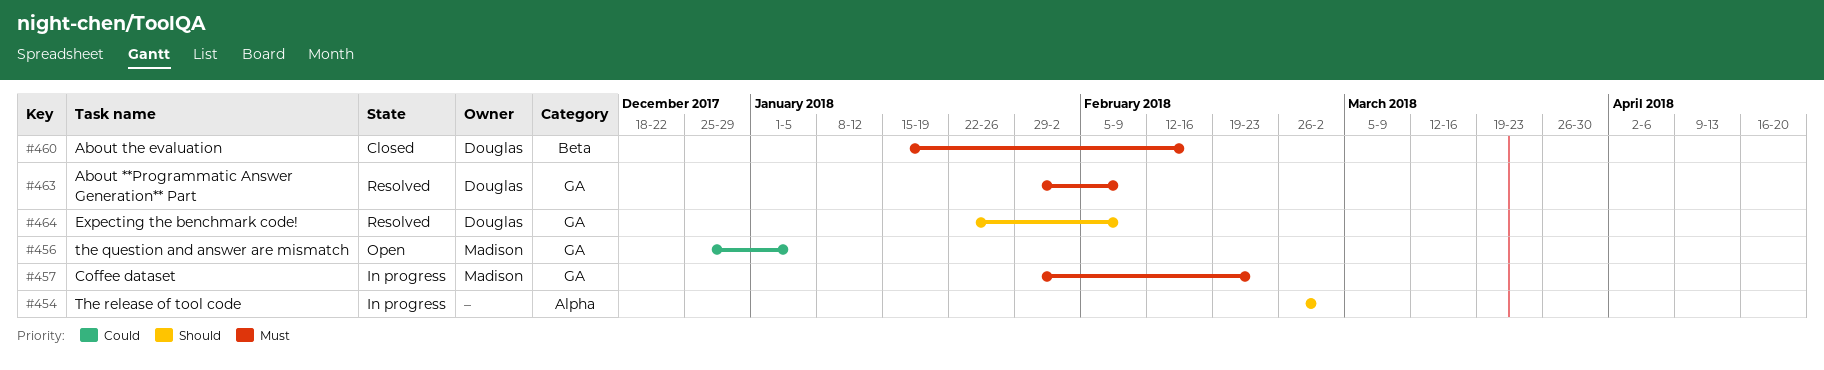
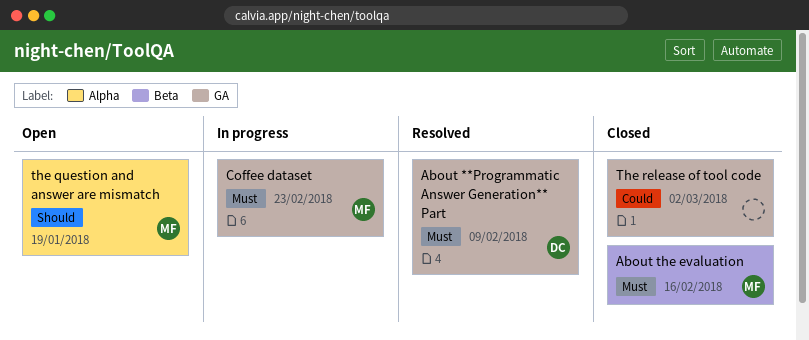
About the evaluation, owner: Douglas -> Madison
Expecting the benchmark code!: present -> none
the question and answer are mismatch, priority: Could -> Should
the question and answer are mismatch, label: GA -> Alpha
the question and answer are mismatch, due: Jan 5 -> Jan 19
The release of tool code, status: In progress -> Closed
The release of tool code, priority: Should -> Could
The release of tool code, label: Alpha -> GA

